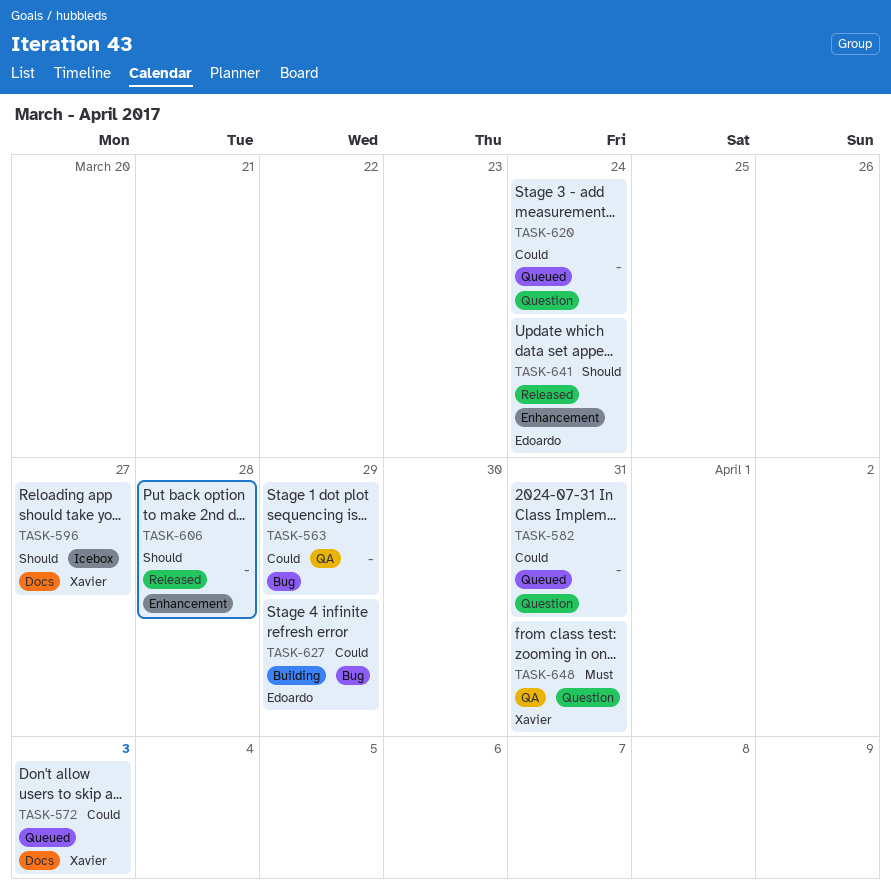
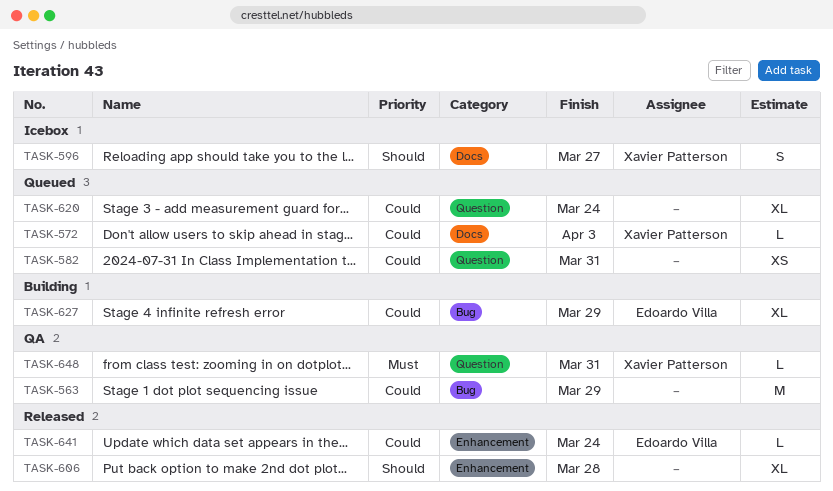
TASK-641, priority: Should -> Could

